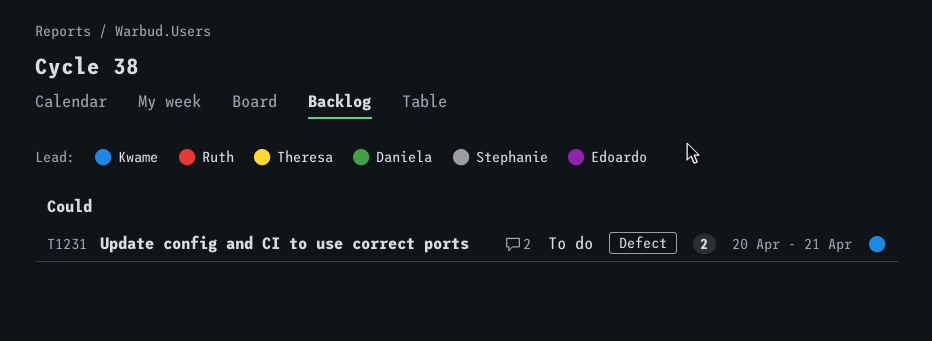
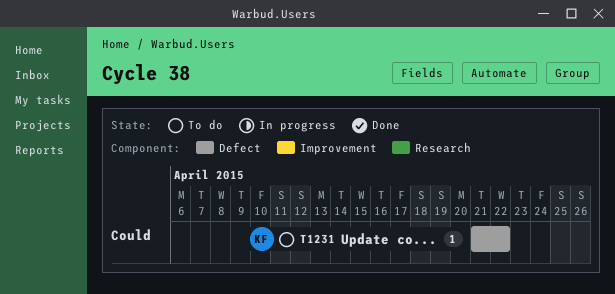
T1231, estimate: 2 -> 1
T1231, start: Apr 20 -> Apr 21
T1231, due: Apr 21 -> Apr 22

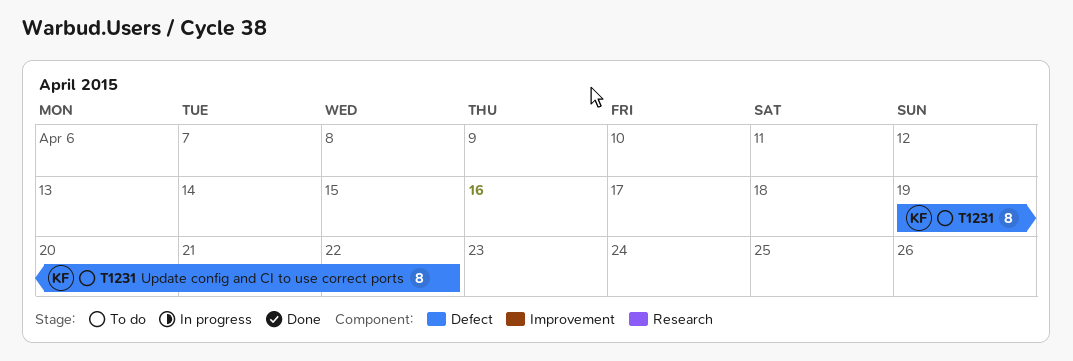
T1231, estimate: 1 -> 8
T1231, start: Apr 21 -> Apr 19

